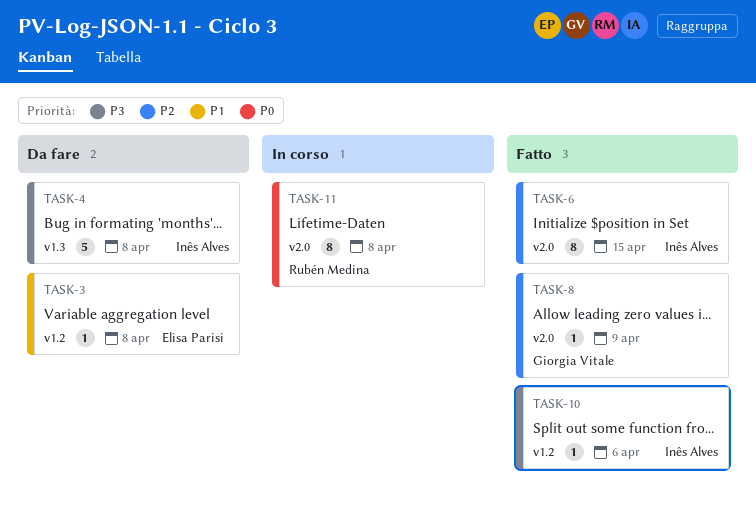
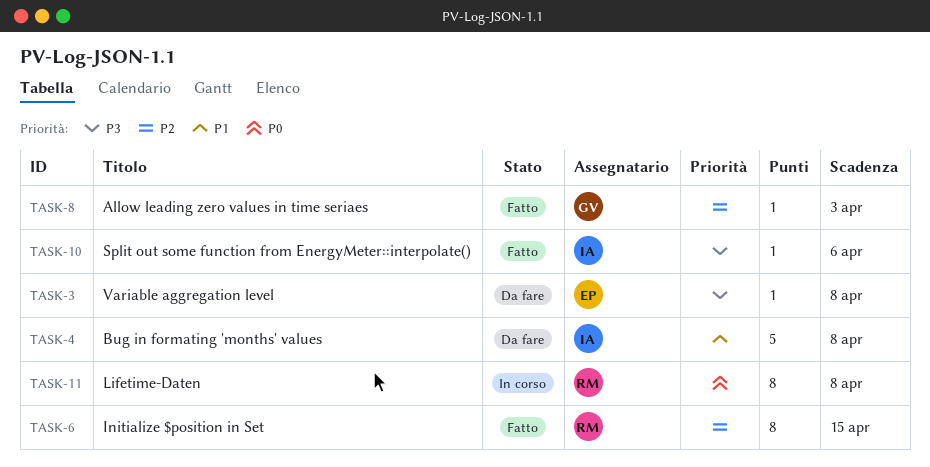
TASK-3, priority: P1 -> P3
TASK-4, priority: P3 -> P1
TASK-6, owner: Inês Alves -> Rubén Medina
TASK-8, due: Apr 9 -> Apr 3

